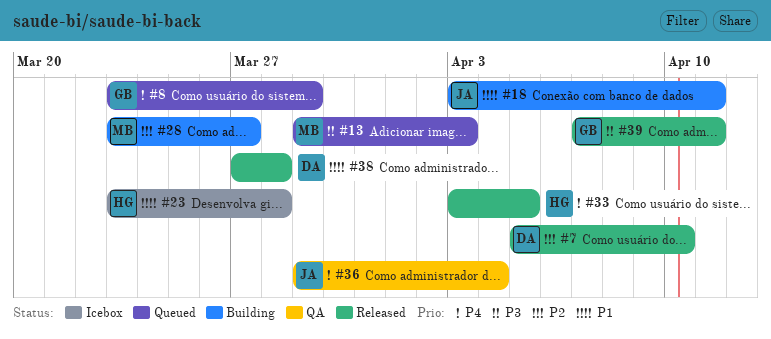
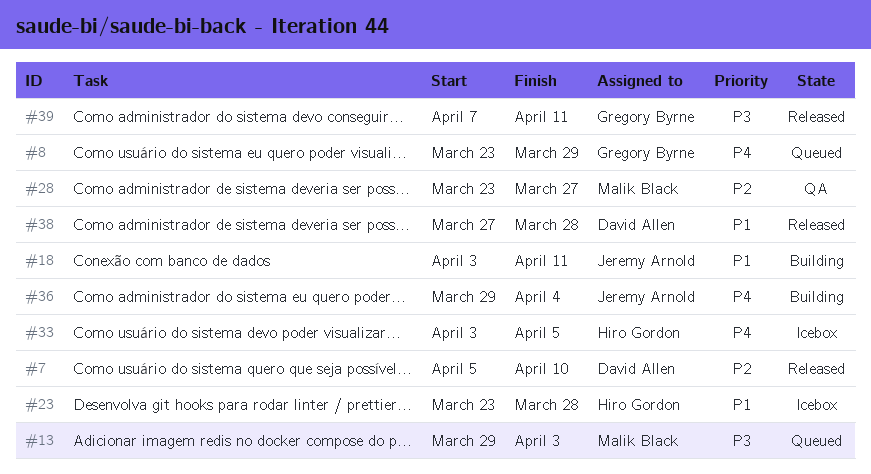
#28, status: Building -> QA
#33, status: Released -> Icebox
#36, status: QA -> Building

